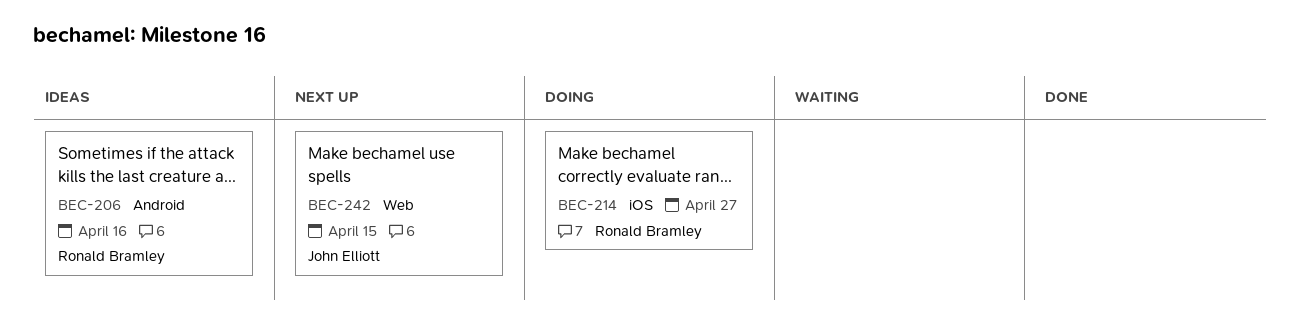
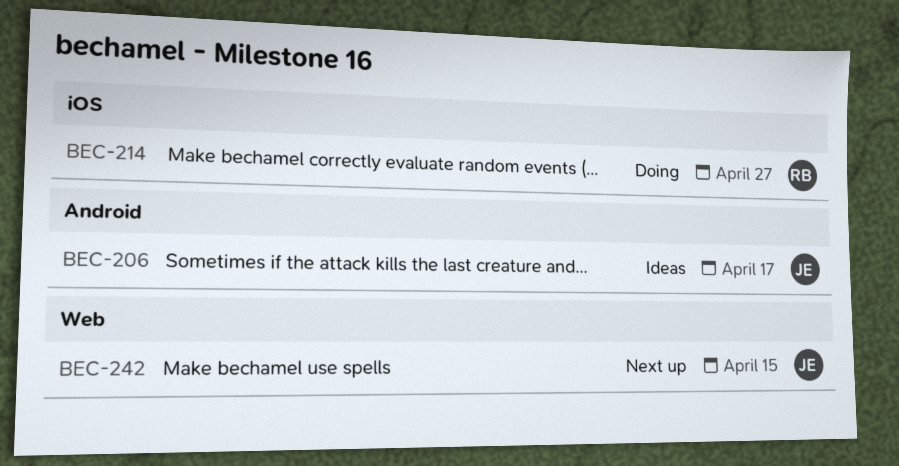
BEC-206, owner: Ronald Bramley -> John Elliott
BEC-206, due: Apr 16 -> Apr 17

